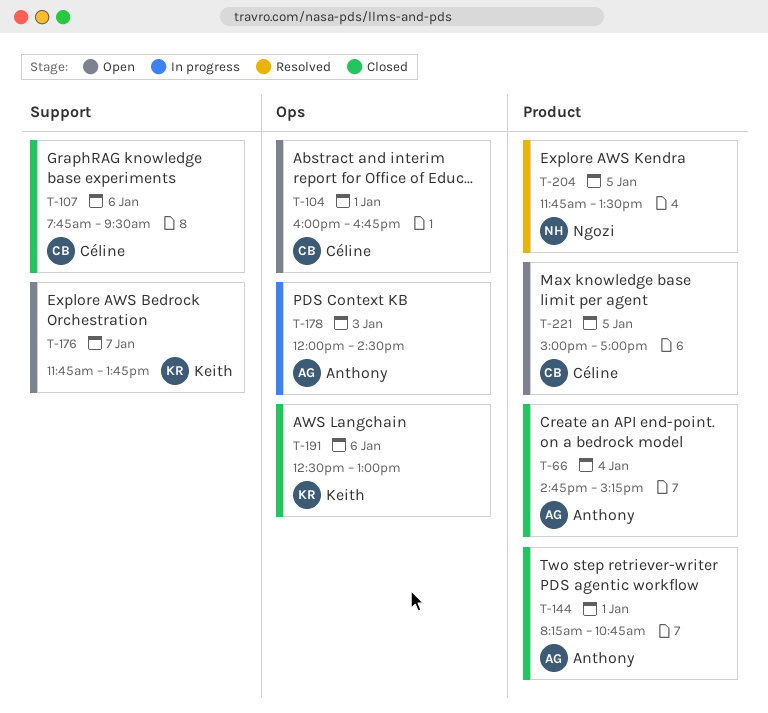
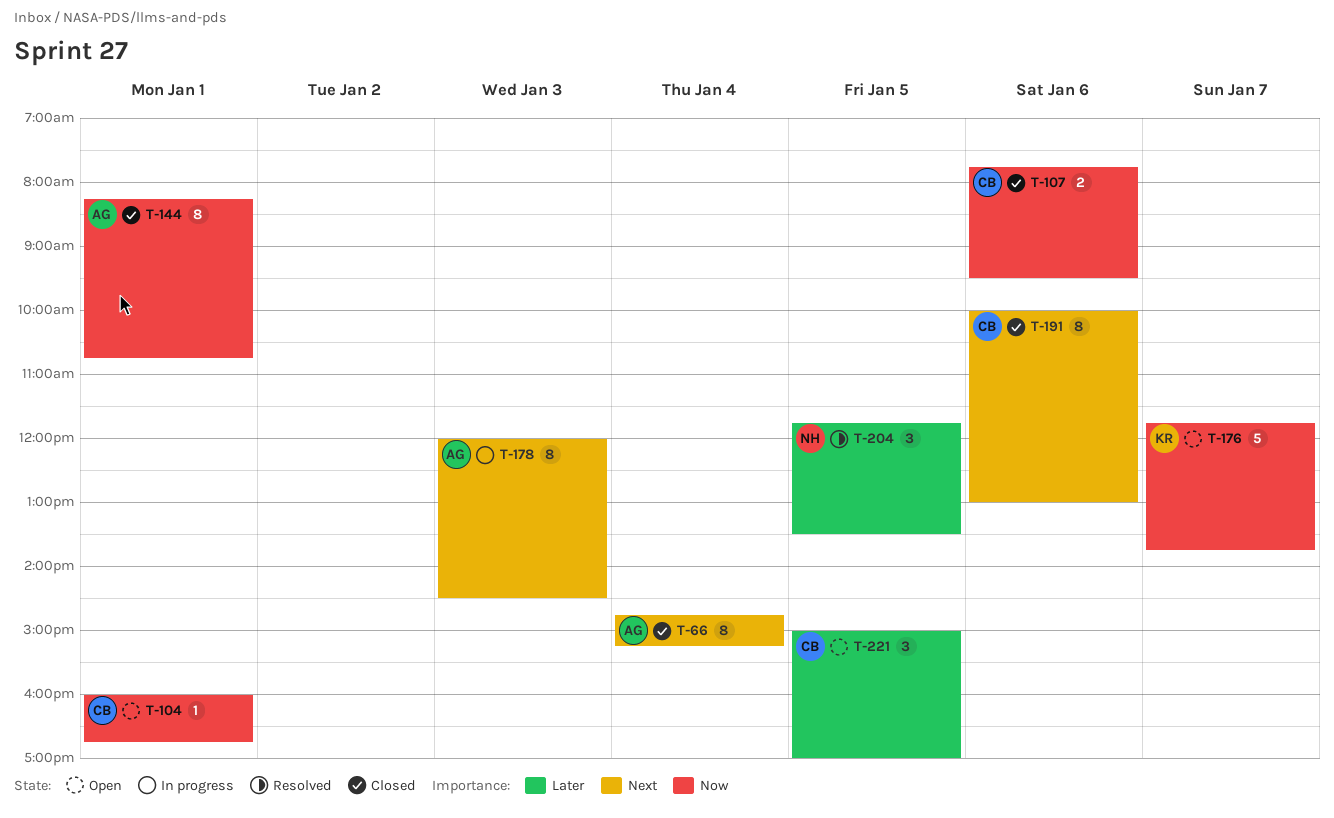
T-191, owner: Keith -> Céline
T-191, begins: 12:30 -> 10:00

